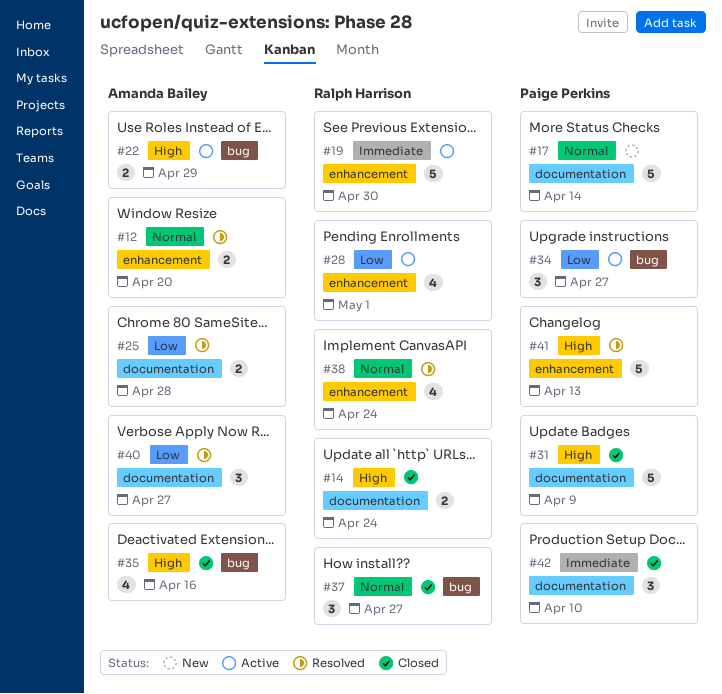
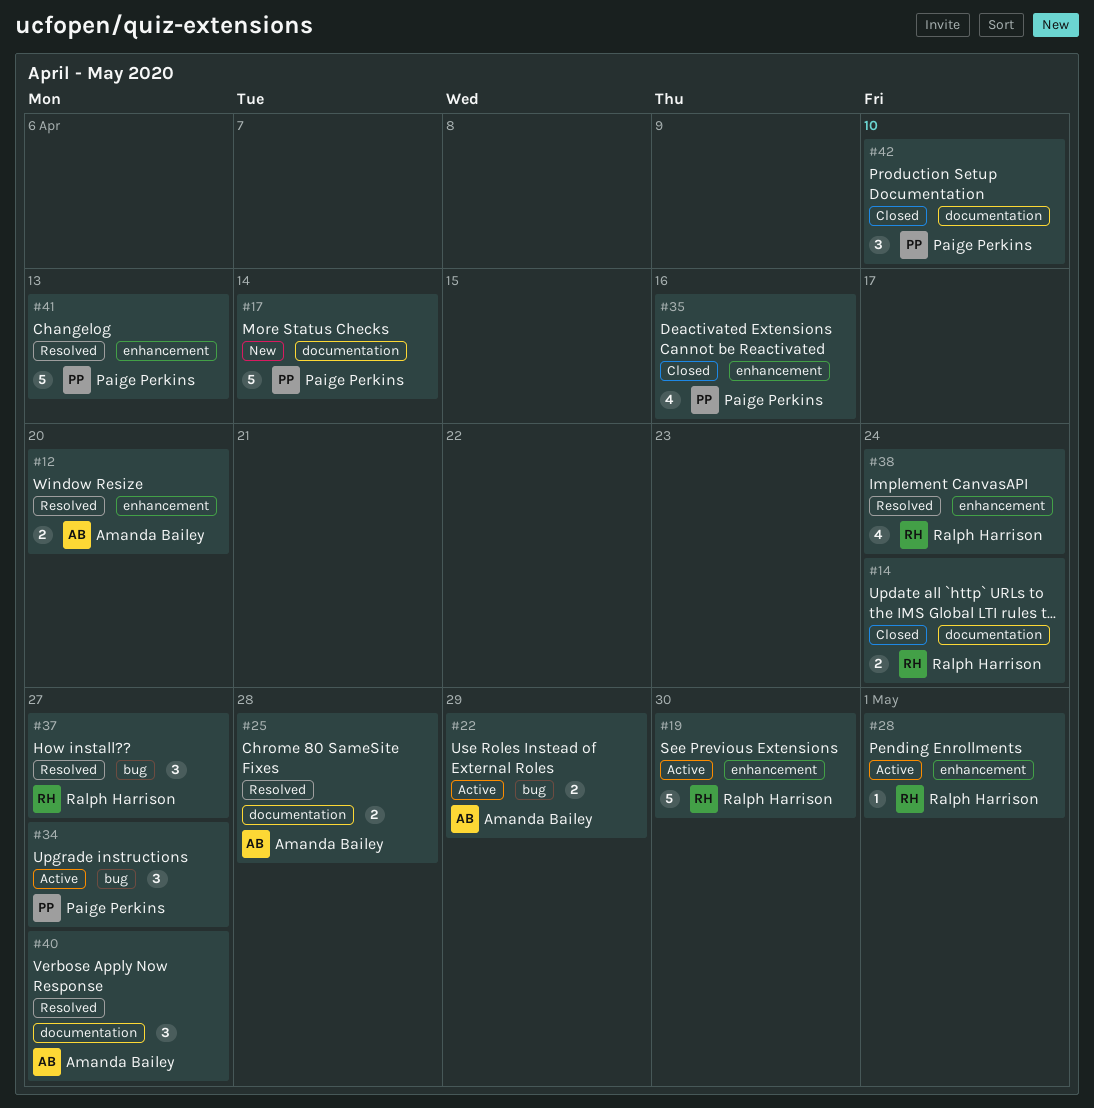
#28, estimate: 4 -> 1
#31: present -> none
#35, owner: Amanda Bailey -> Paige Perkins
#35, label: bug -> enhancement
#37, status: Closed -> Resolved

